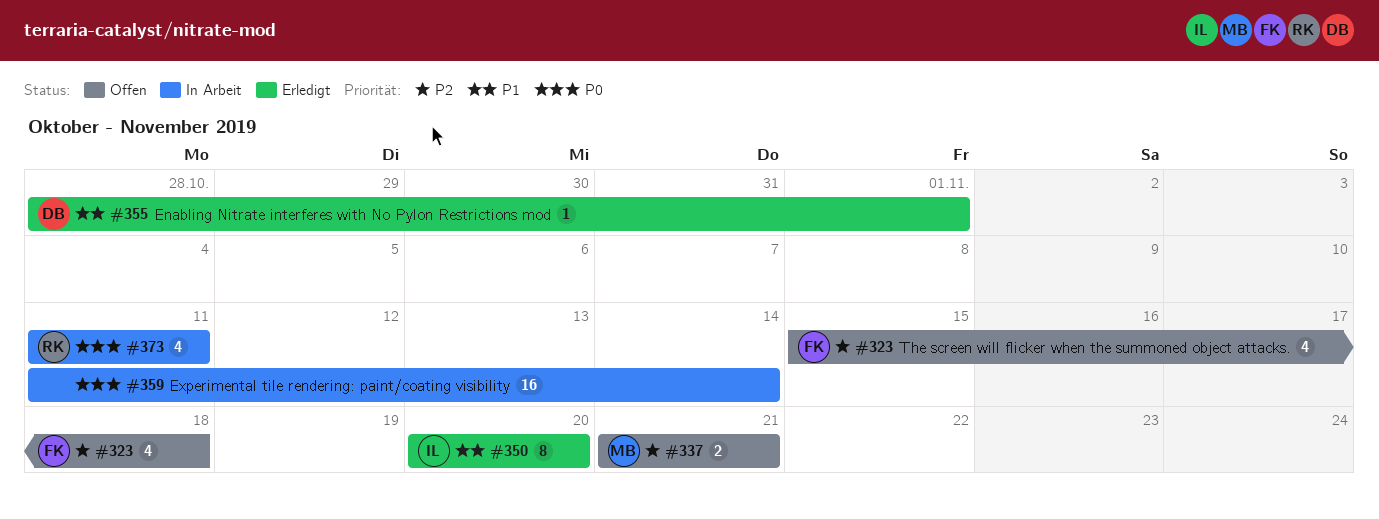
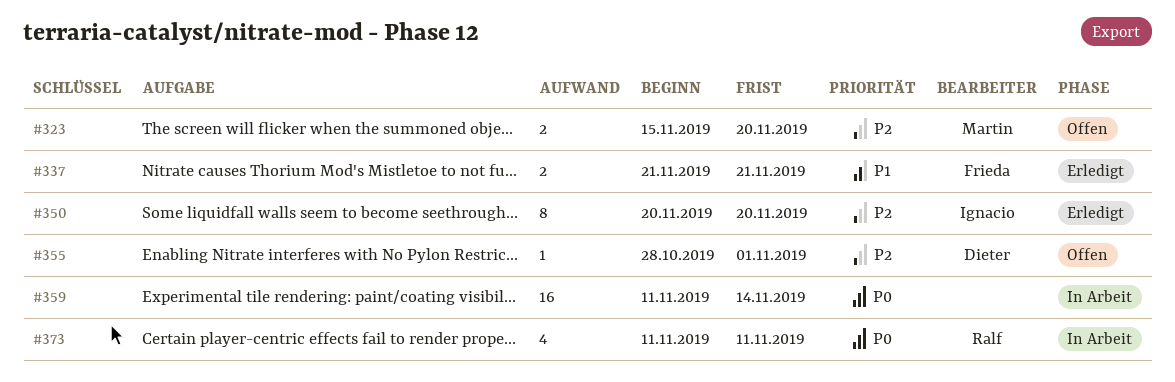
#323, owner: Frieda -> Martin
#323, estimate: 4 -> 2
#323, due: Nov 18 -> Nov 20
#337, status: Offen -> Erledigt
#337, owner: Martin -> Frieda
#337, priority: P2 -> P1
#350, priority: P1 -> P2
#355, status: Erledigt -> Offen
#355, priority: P1 -> P2

